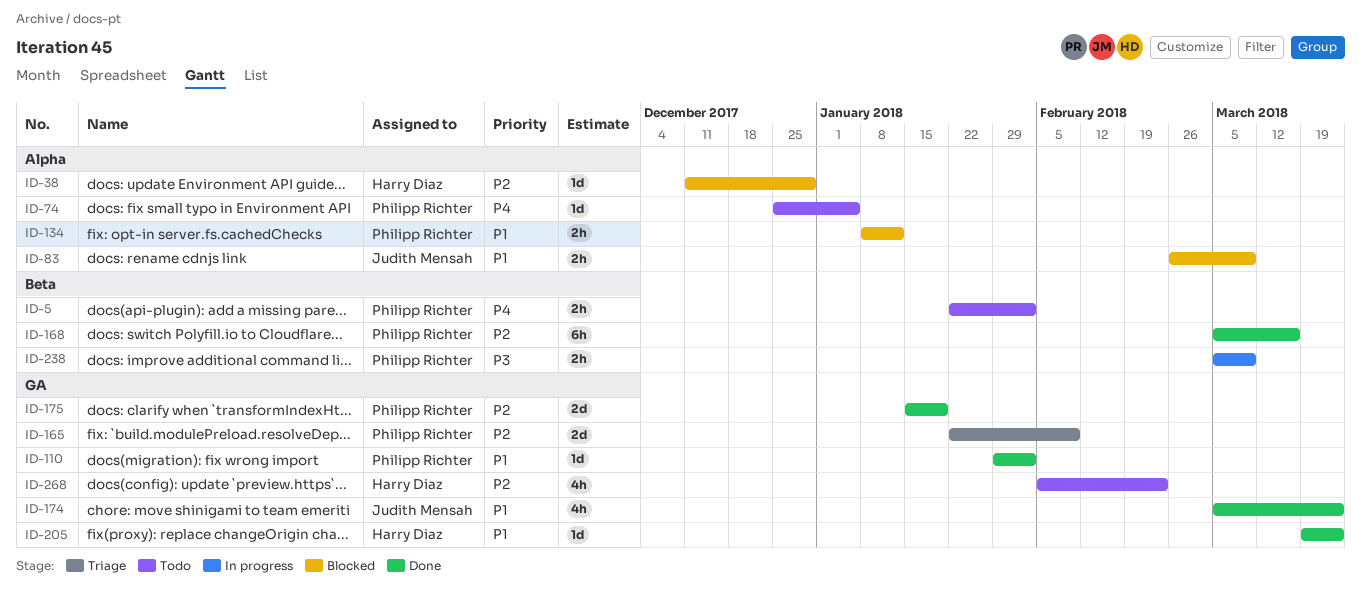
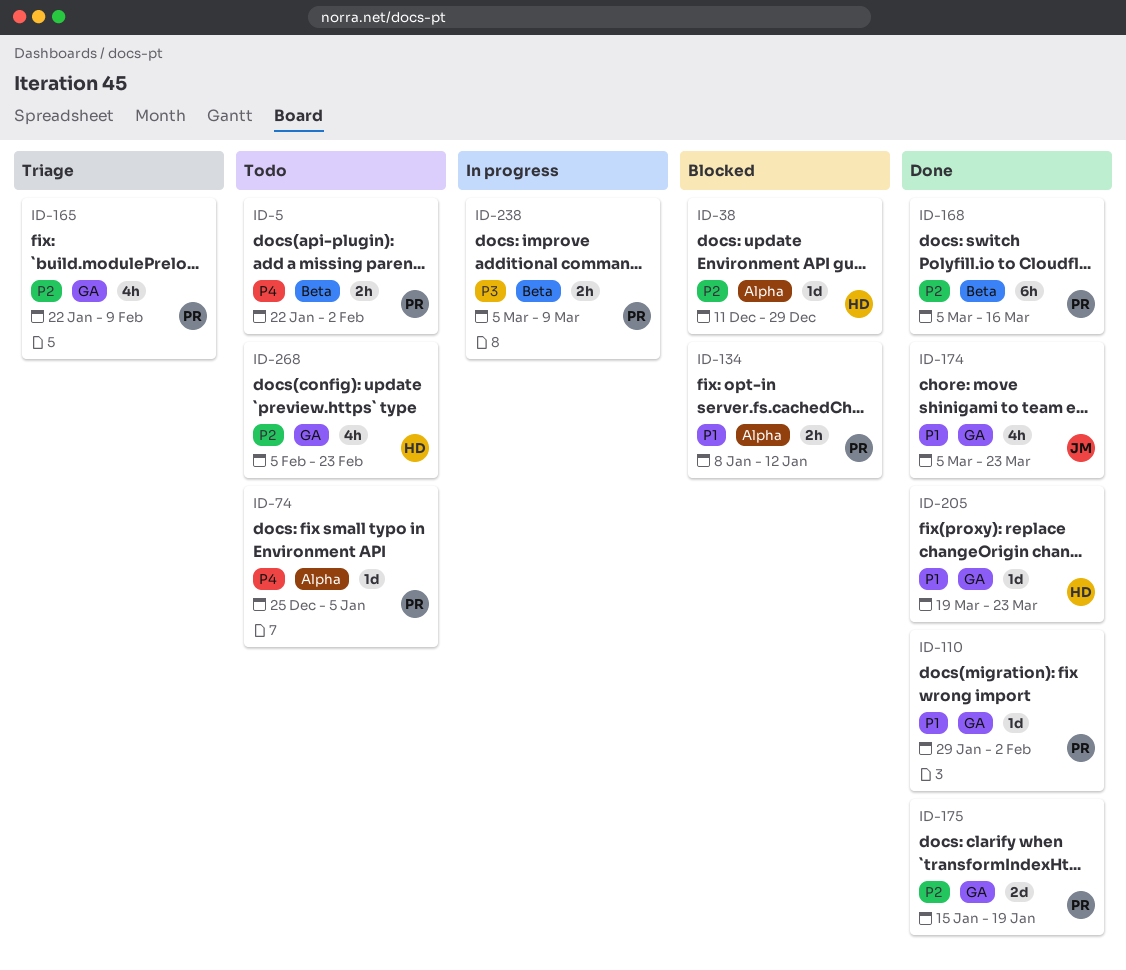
ID-83: present -> none
ID-165, estimate: 2d -> 4h

